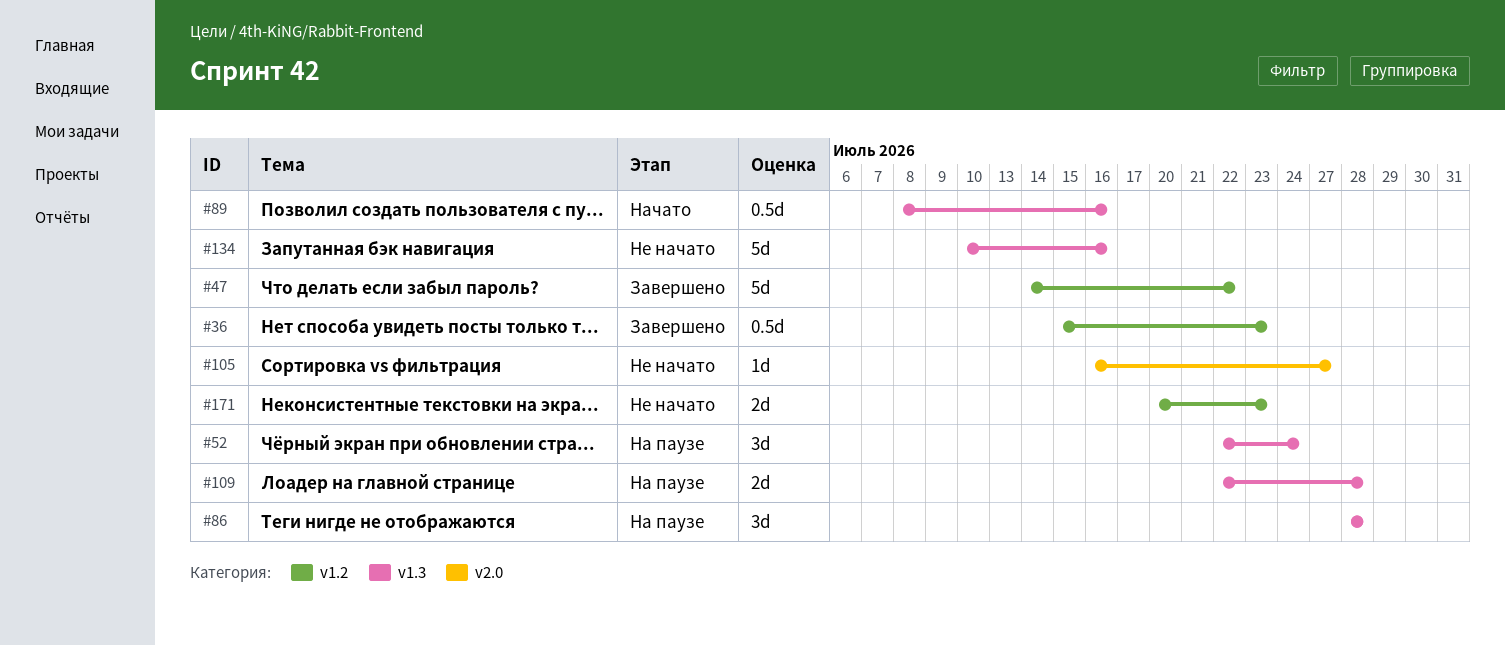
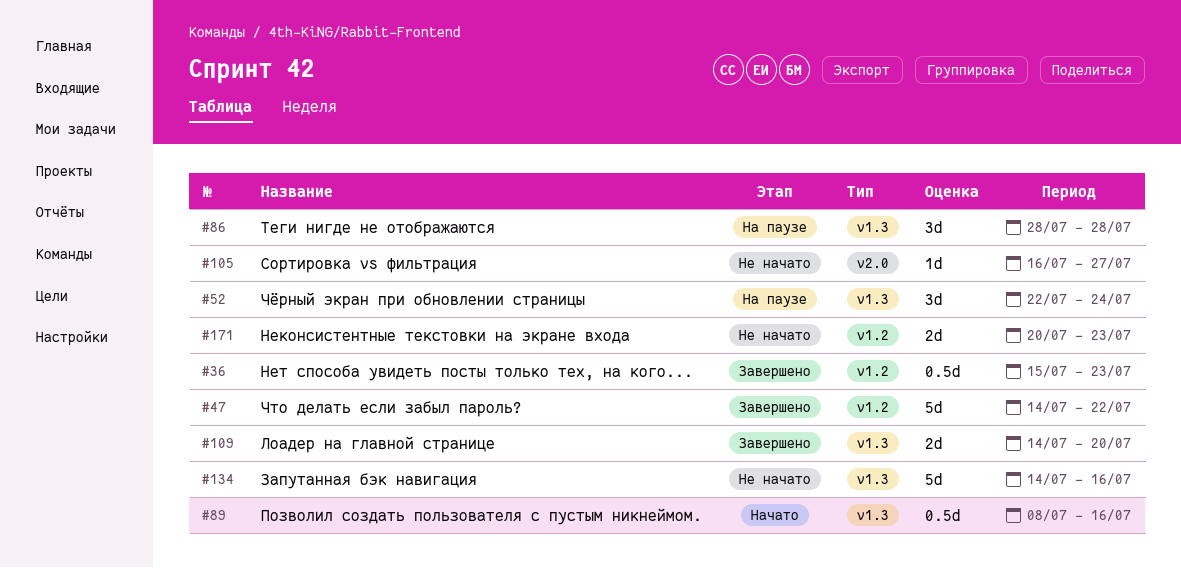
#109, status: На паузе -> Завершено
#109, start: Jul 22 -> Jul 14
#109, due: Jul 28 -> Jul 20
#134, start: Jul 10 -> Jul 14

